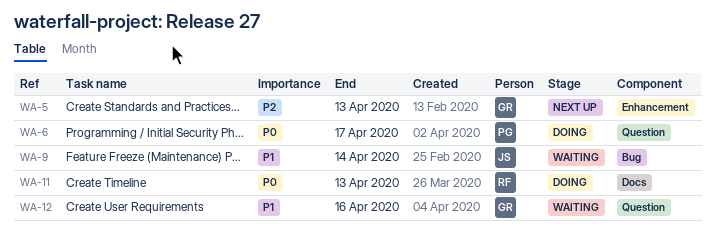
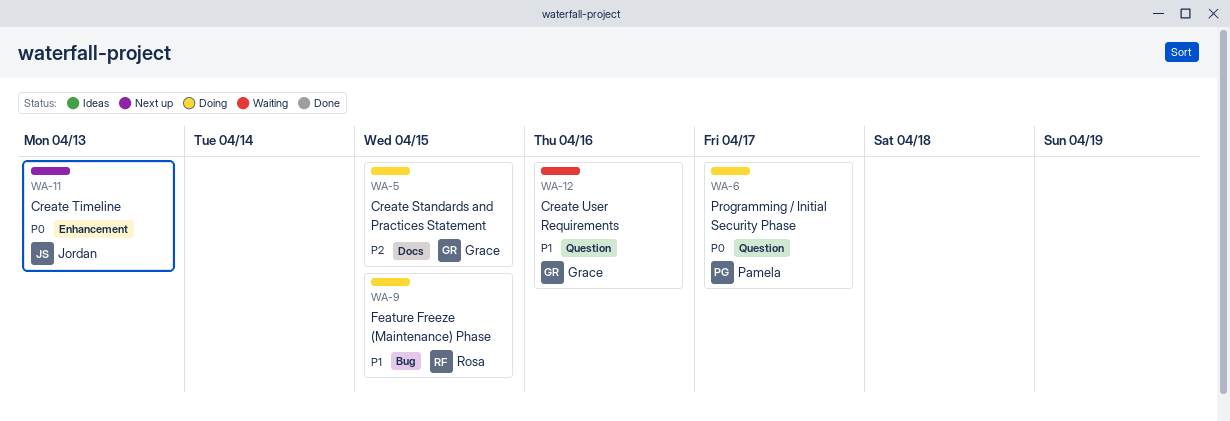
WA-5, status: Next up -> Doing
WA-5, label: Enhancement -> Docs
WA-5, due: Apr 13 -> Apr 15
WA-9, status: Waiting -> Doing
WA-9, owner: Jordan -> Rosa
WA-9, due: Apr 14 -> Apr 15
WA-11, status: Doing -> Next up
WA-11, owner: Rosa -> Jordan
WA-11, label: Docs -> Enhancement

